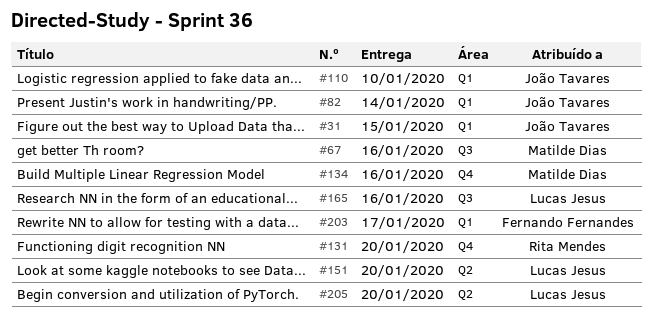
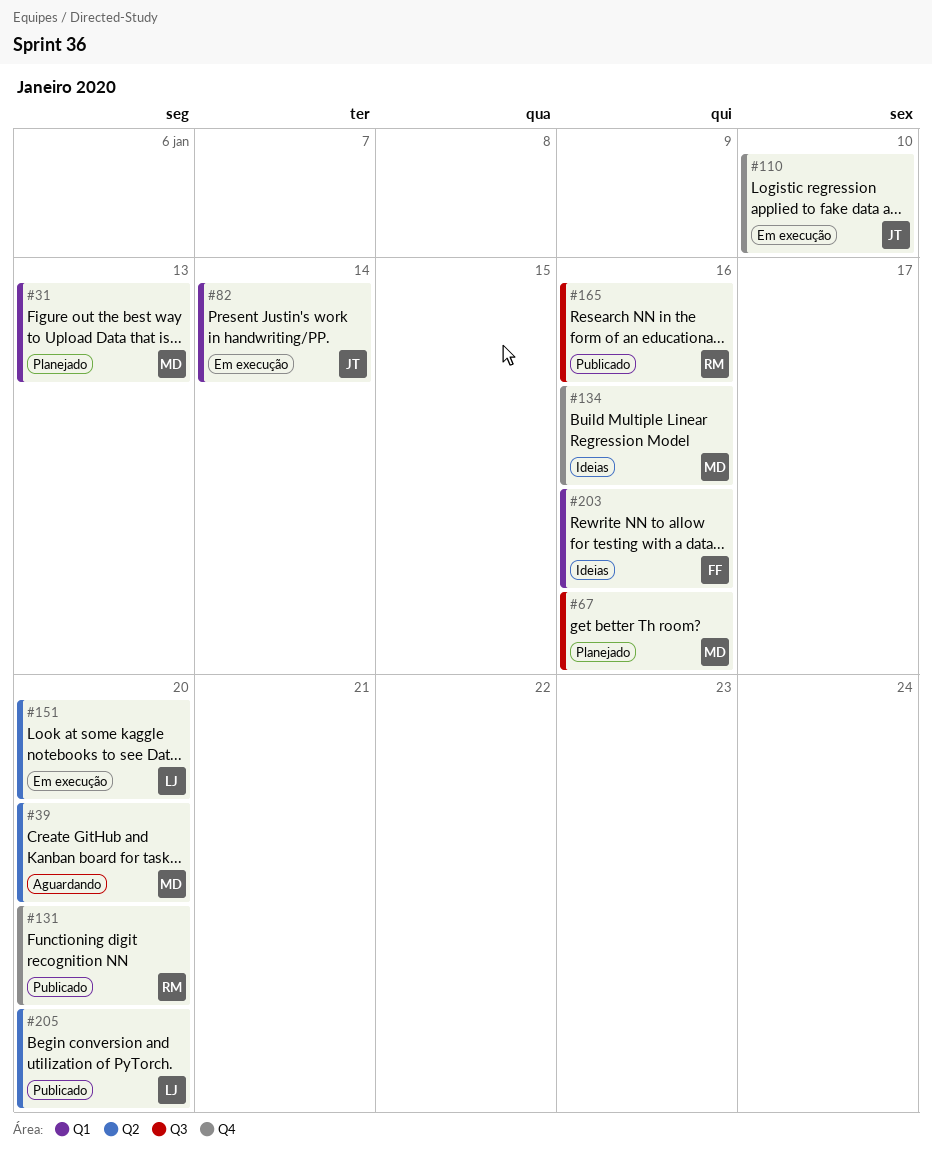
#31, owner: João Tavares -> Matilde Dias
#31, due: Jan 15 -> Jan 13
#39: none -> present
#110, label: Q1 -> Q4
#165, owner: Lucas Jesus -> Rita Mendes
#203, due: Jan 17 -> Jan 16

